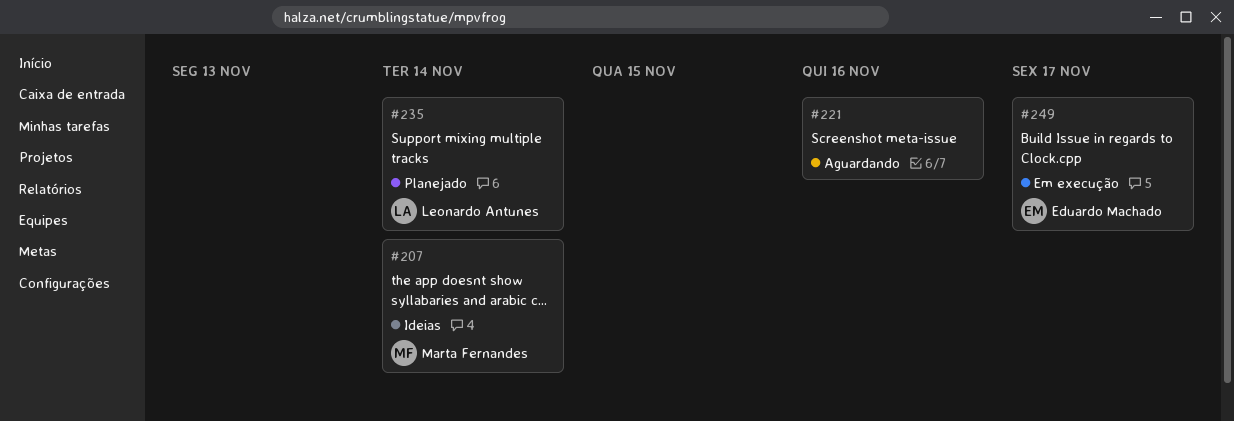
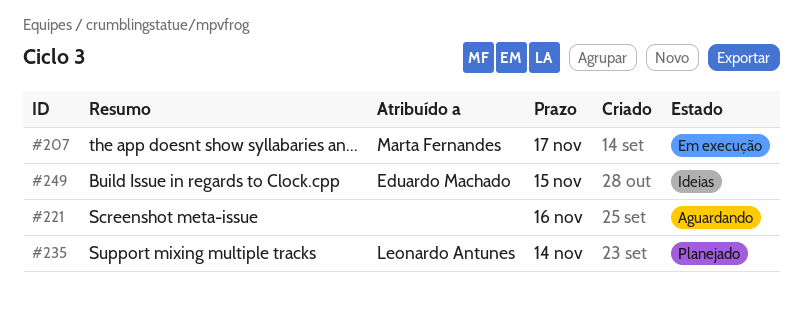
#207, status: Ideias -> Em execução
#207, due: Nov 14 -> Nov 17
#249, status: Em execução -> Ideias
#249, due: Nov 17 -> Nov 15

